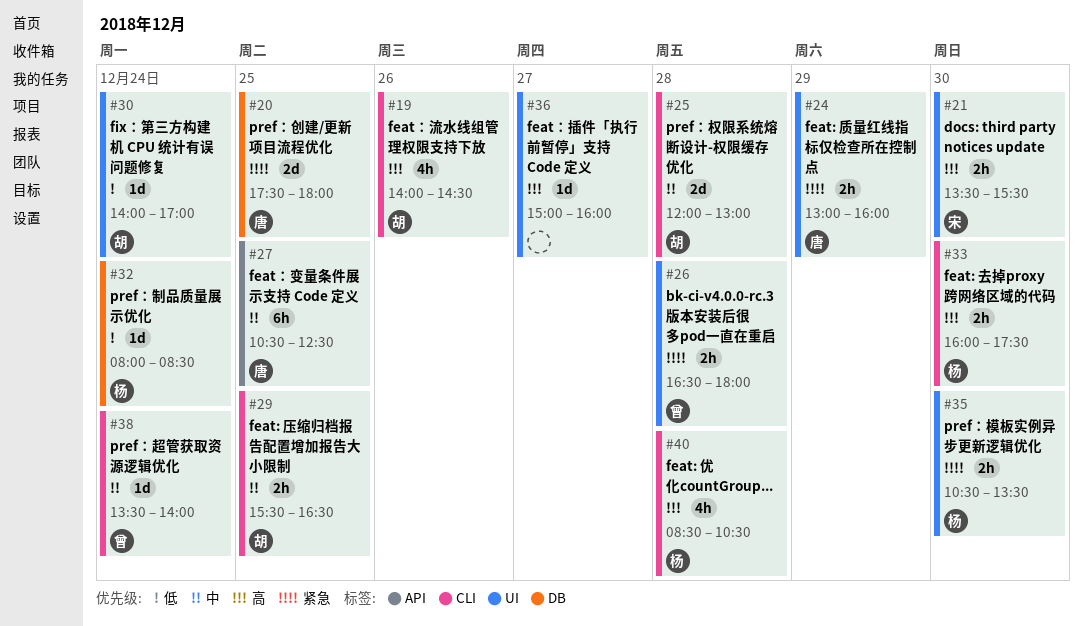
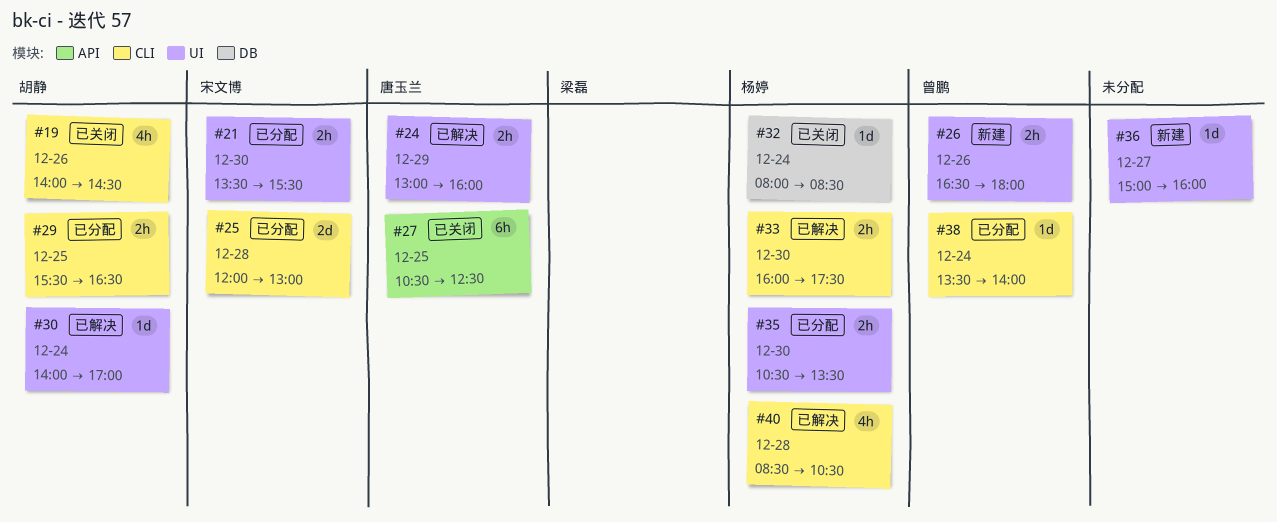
#20: present -> none
#25, owner: 胡静 -> 宋文博
#26, day: Dec 28 -> Dec 26

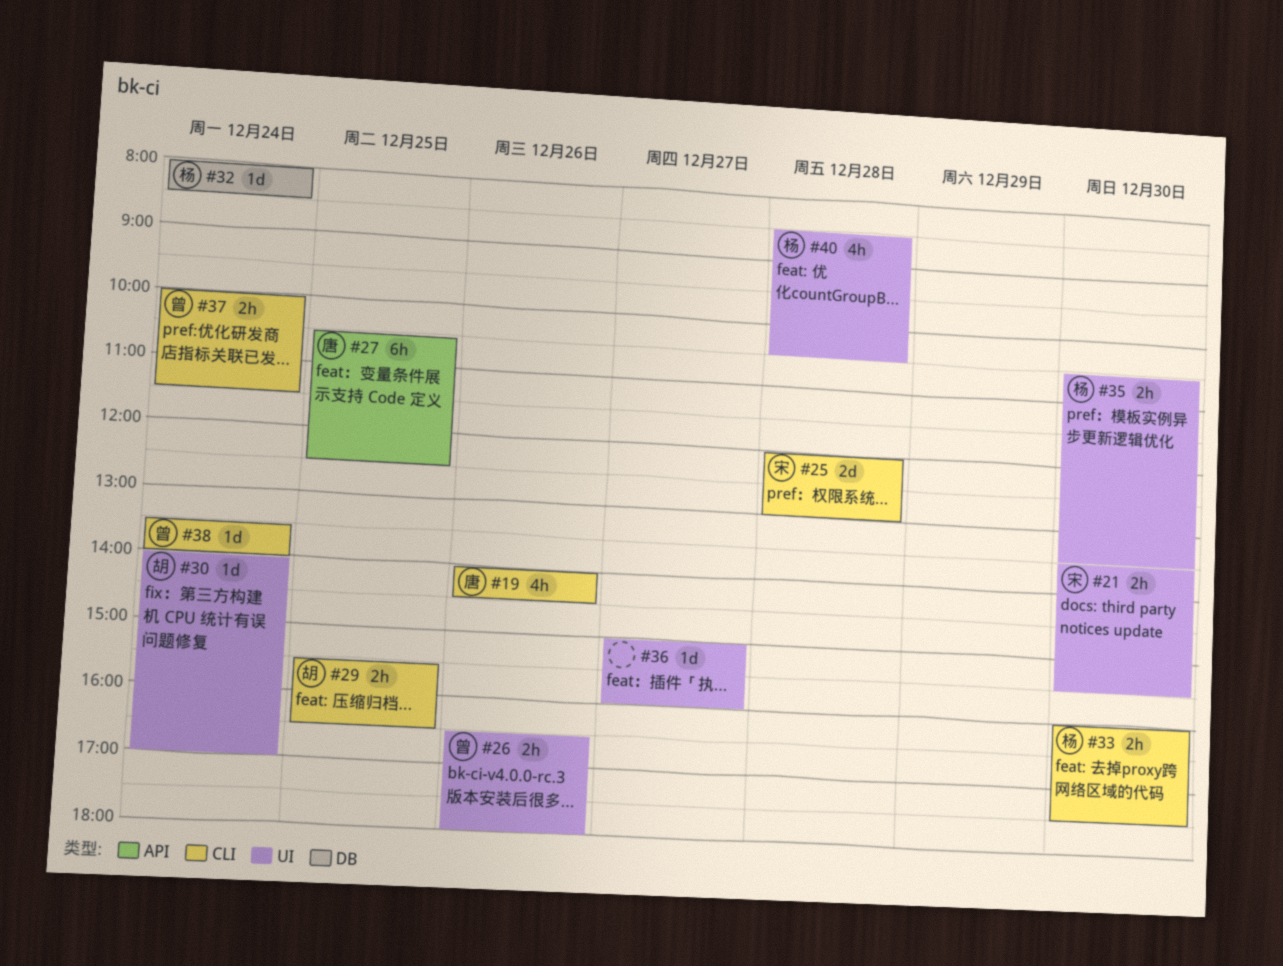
#19, owner: 胡静 -> 唐玉兰
#24: present -> none
#37: none -> present
#40, label: CLI -> UI

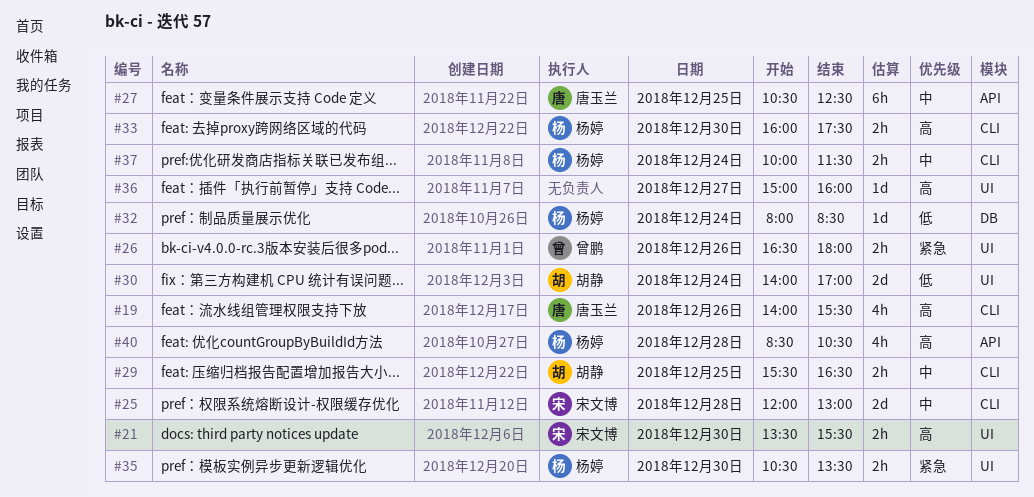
#19, ends: 14:30 -> 15:30
#30, estimate: 1d -> 2d
#37, owner: 曾鹏 -> 杨婷
#38: present -> none
#40, label: UI -> API

